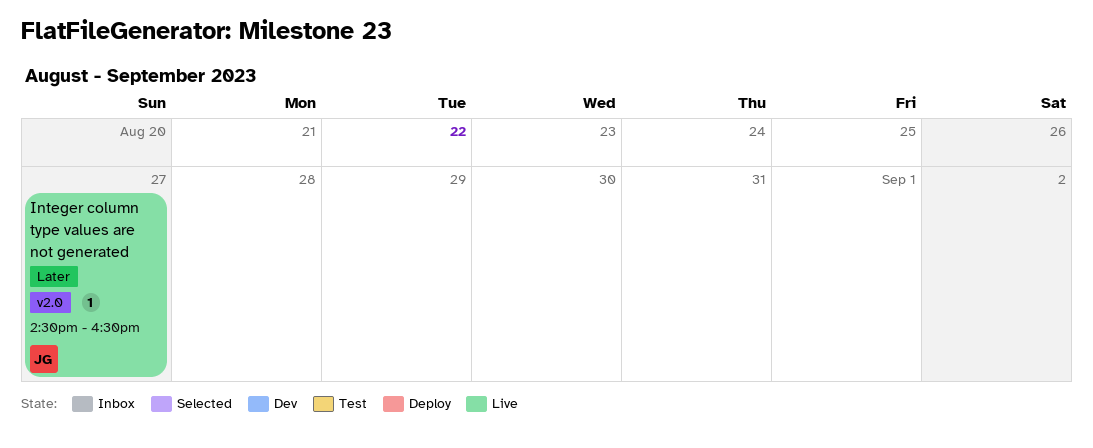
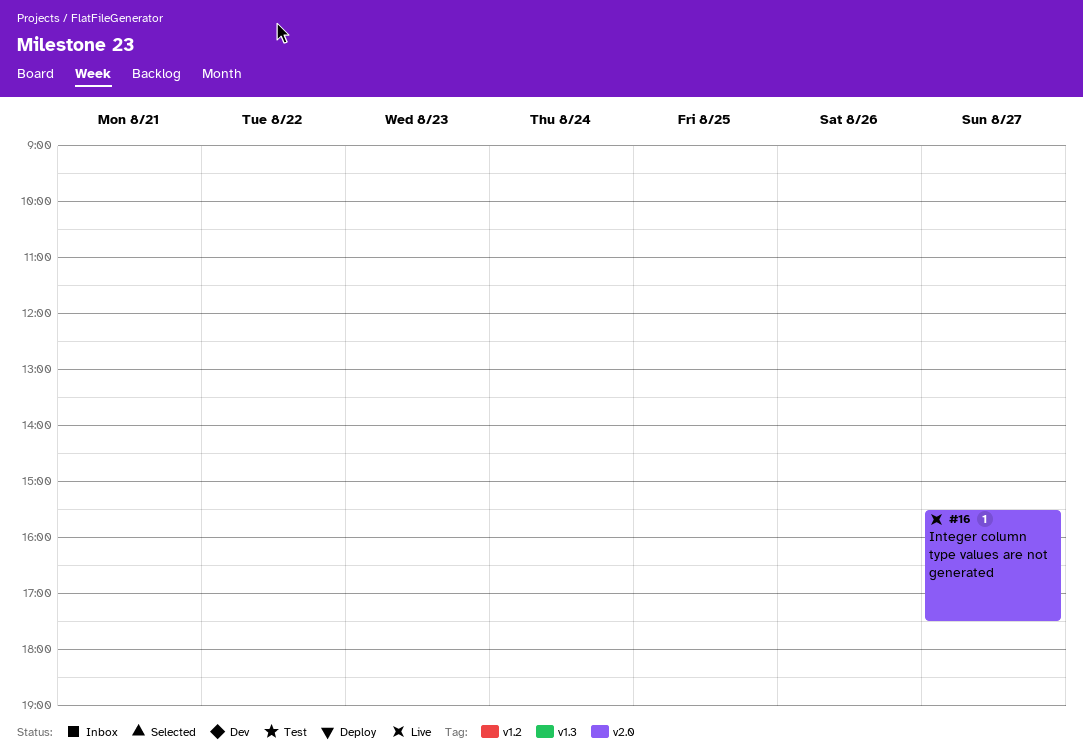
Integer column type values are not generated, begins: 14:30 -> 15:30
Integer column type values are not generated, ends: 16:30 -> 17:30

